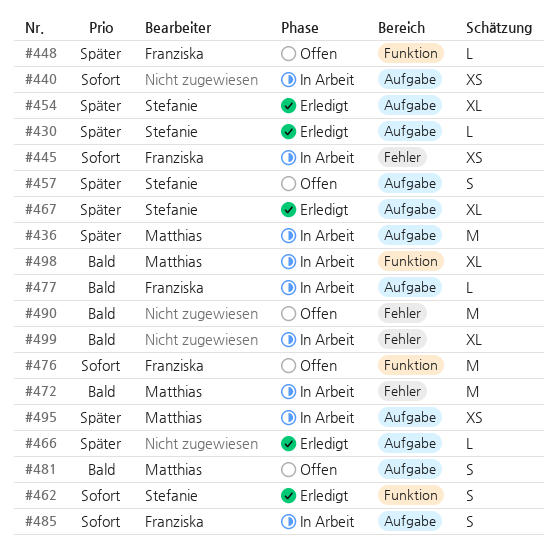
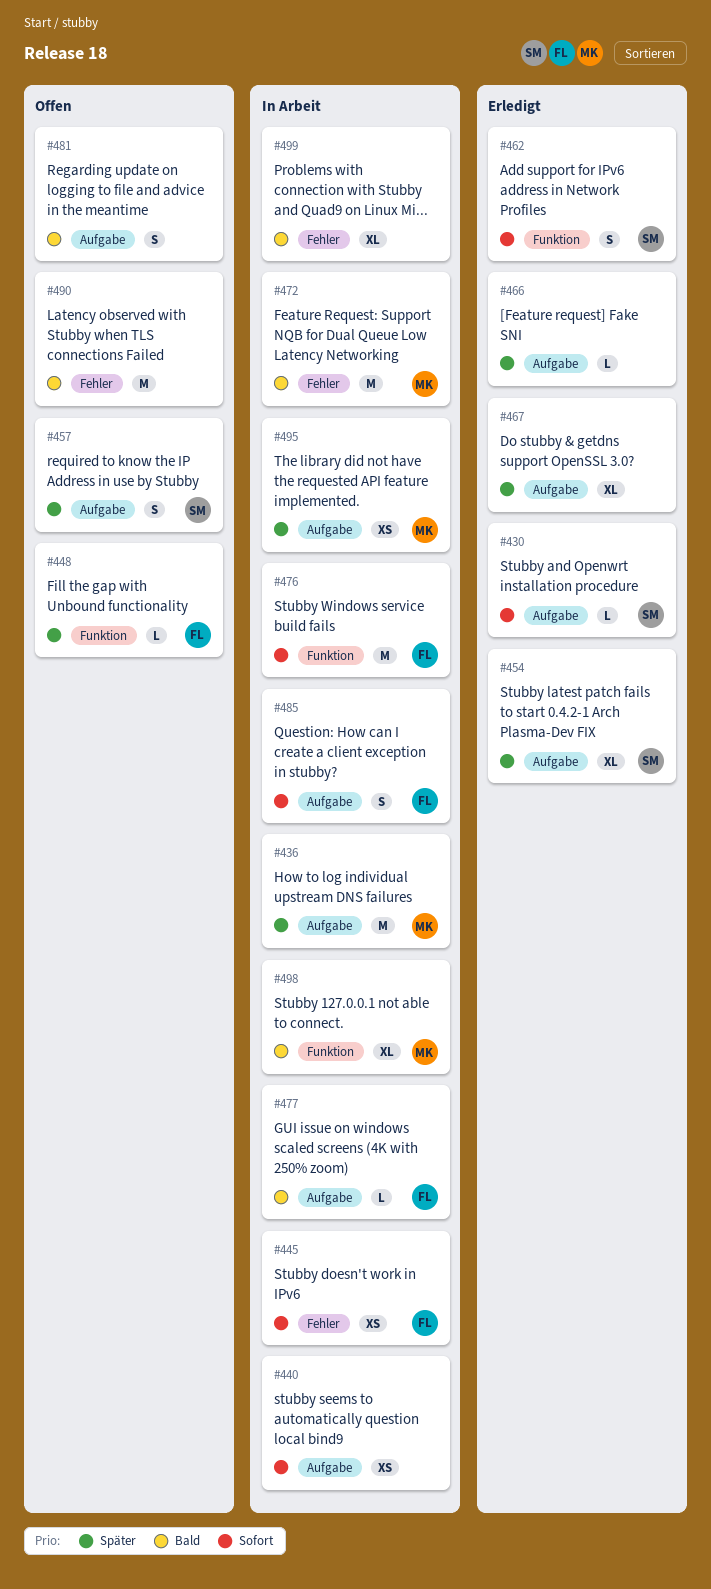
#430, priority: Später -> Sofort
#467, owner: Stefanie -> none
#476, status: Offen -> In Arbeit
#481, owner: Matthias -> none

